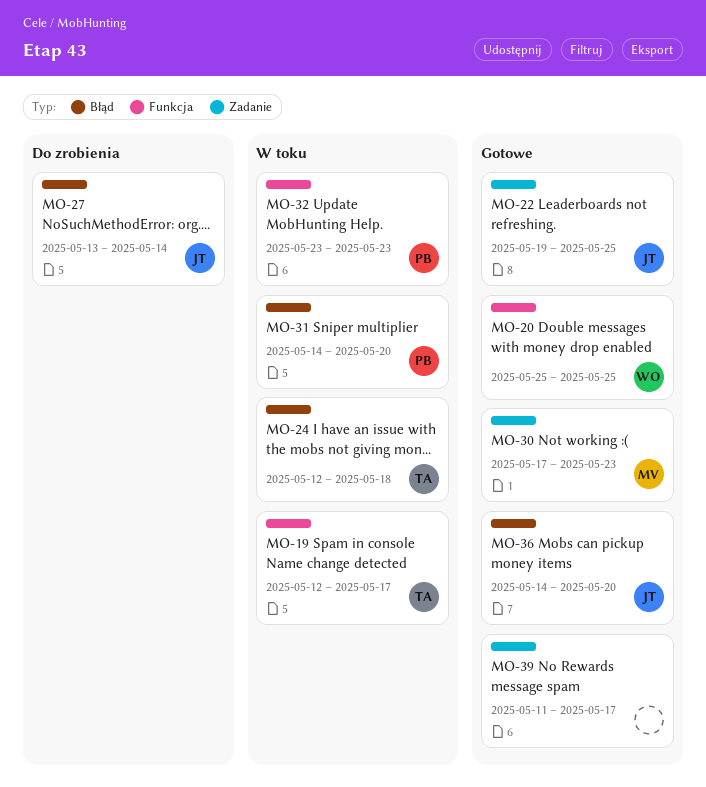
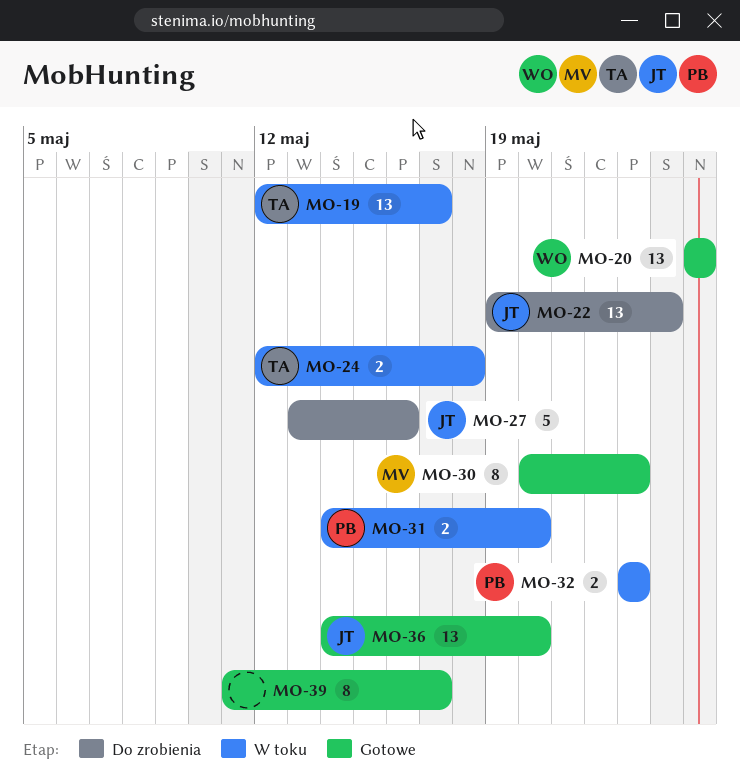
MO-22, status: Gotowe -> Do zrobienia
MO-22, due: May 25 -> May 24
MO-27, due: May 14 -> May 16
MO-30, start: May 17 -> May 20

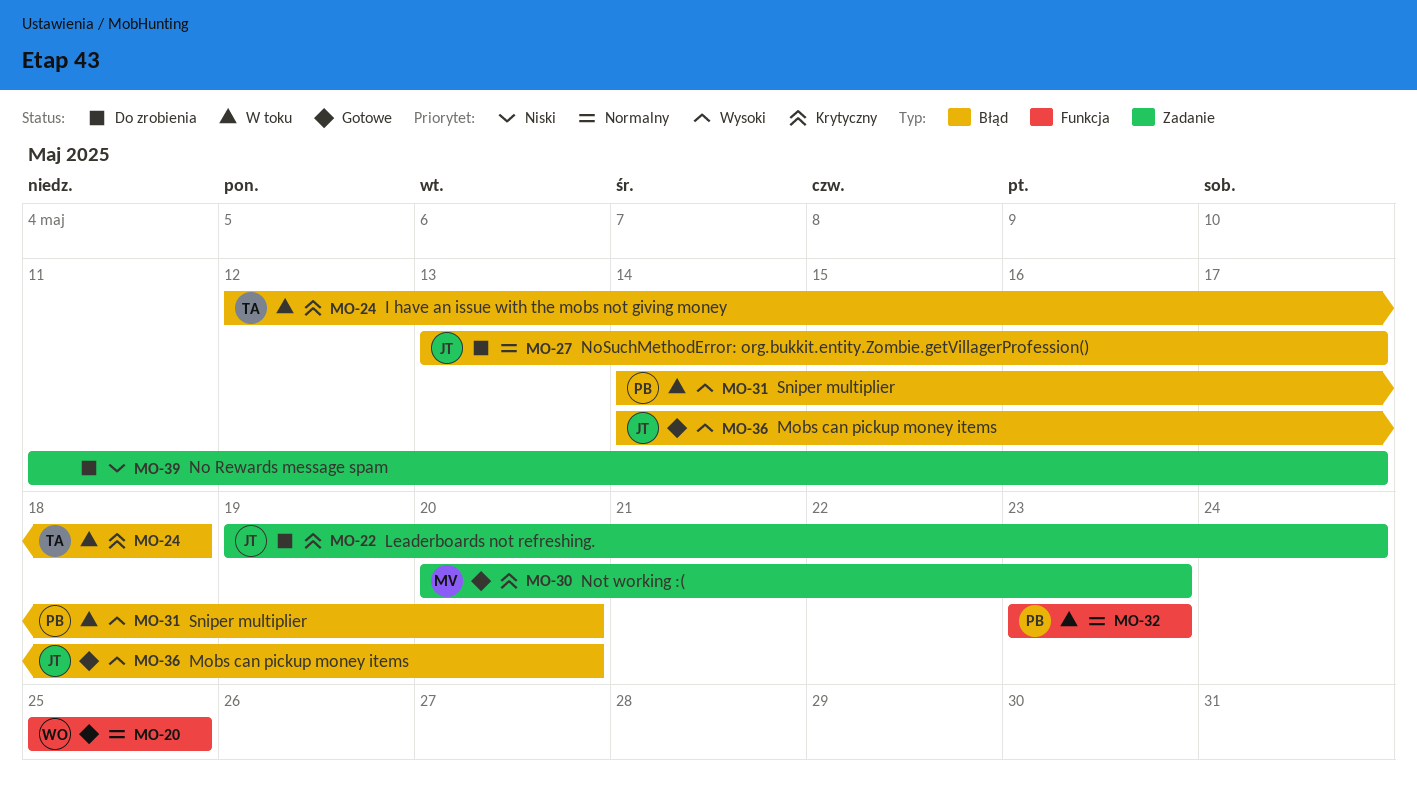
MO-19: present -> none
MO-27, due: May 16 -> May 17
MO-39, status: Gotowe -> Do zrobienia

